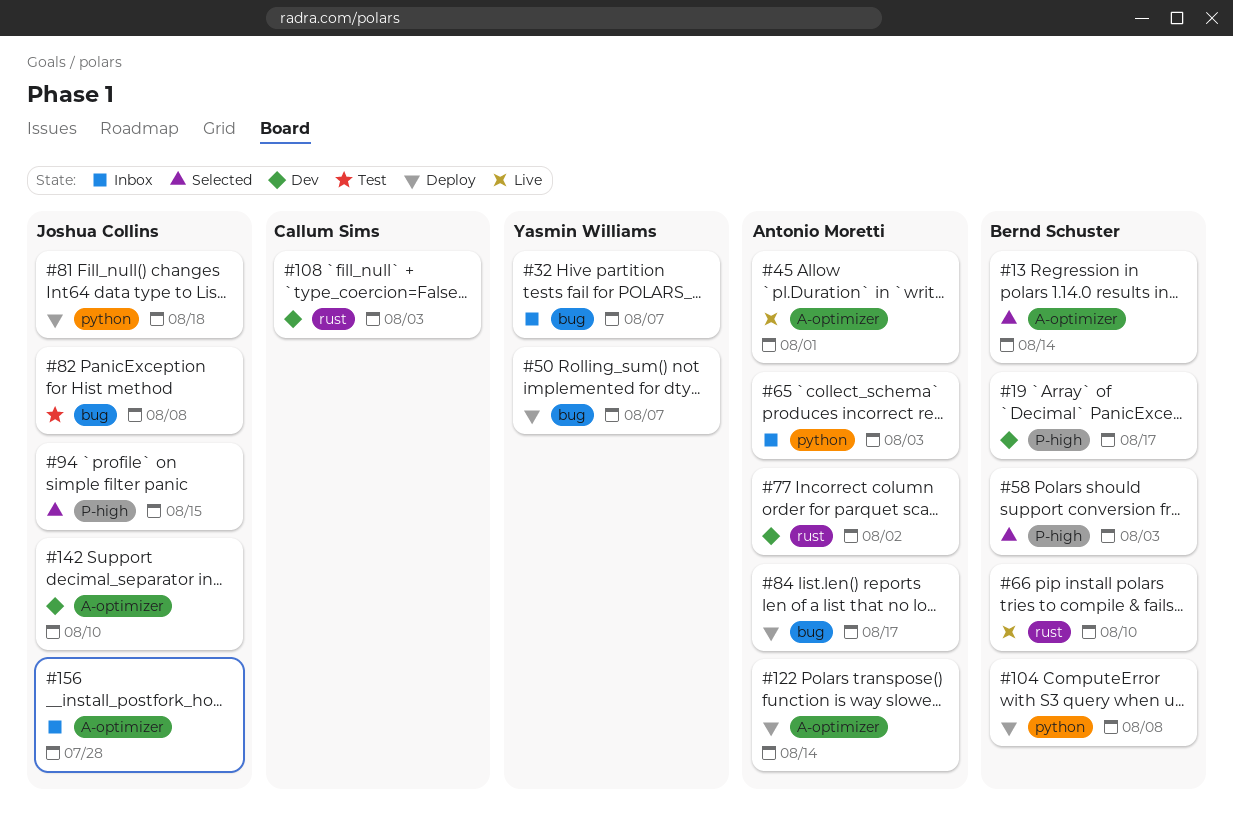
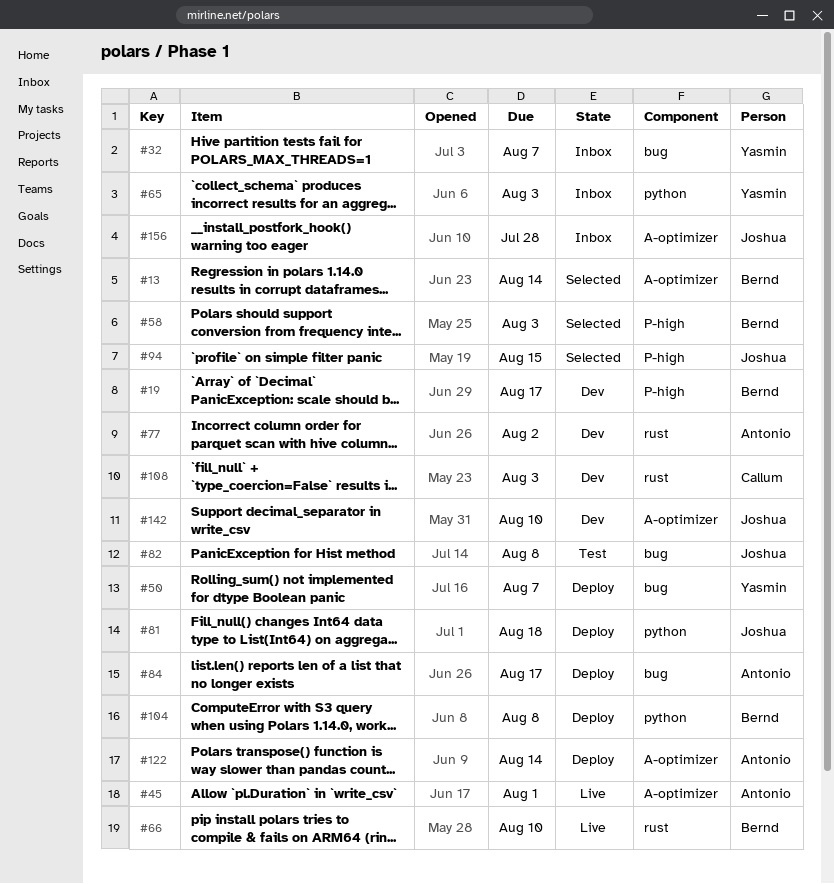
#65, owner: Antonio Moretti -> Yasmin Williams

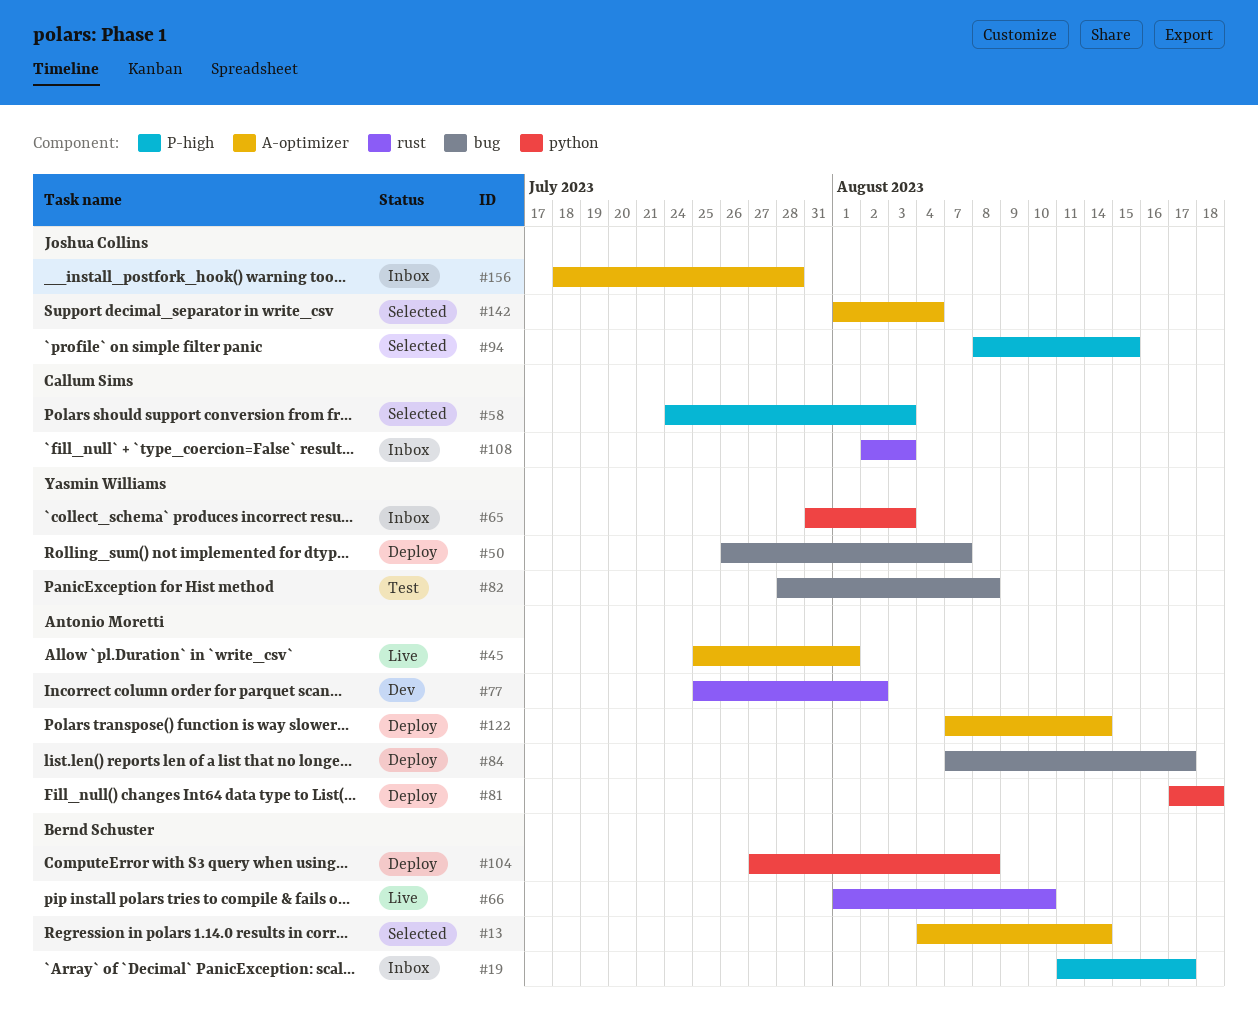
#19, status: Dev -> Inbox
#32: present -> none
#58, owner: Bernd Schuster -> Callum Sims
#81, owner: Joshua Collins -> Antonio Moretti
#82, owner: Joshua Collins -> Yasmin Williams
#108, status: Dev -> Inbox
#142, status: Dev -> Selected
#142, due: Aug 10 -> Aug 4

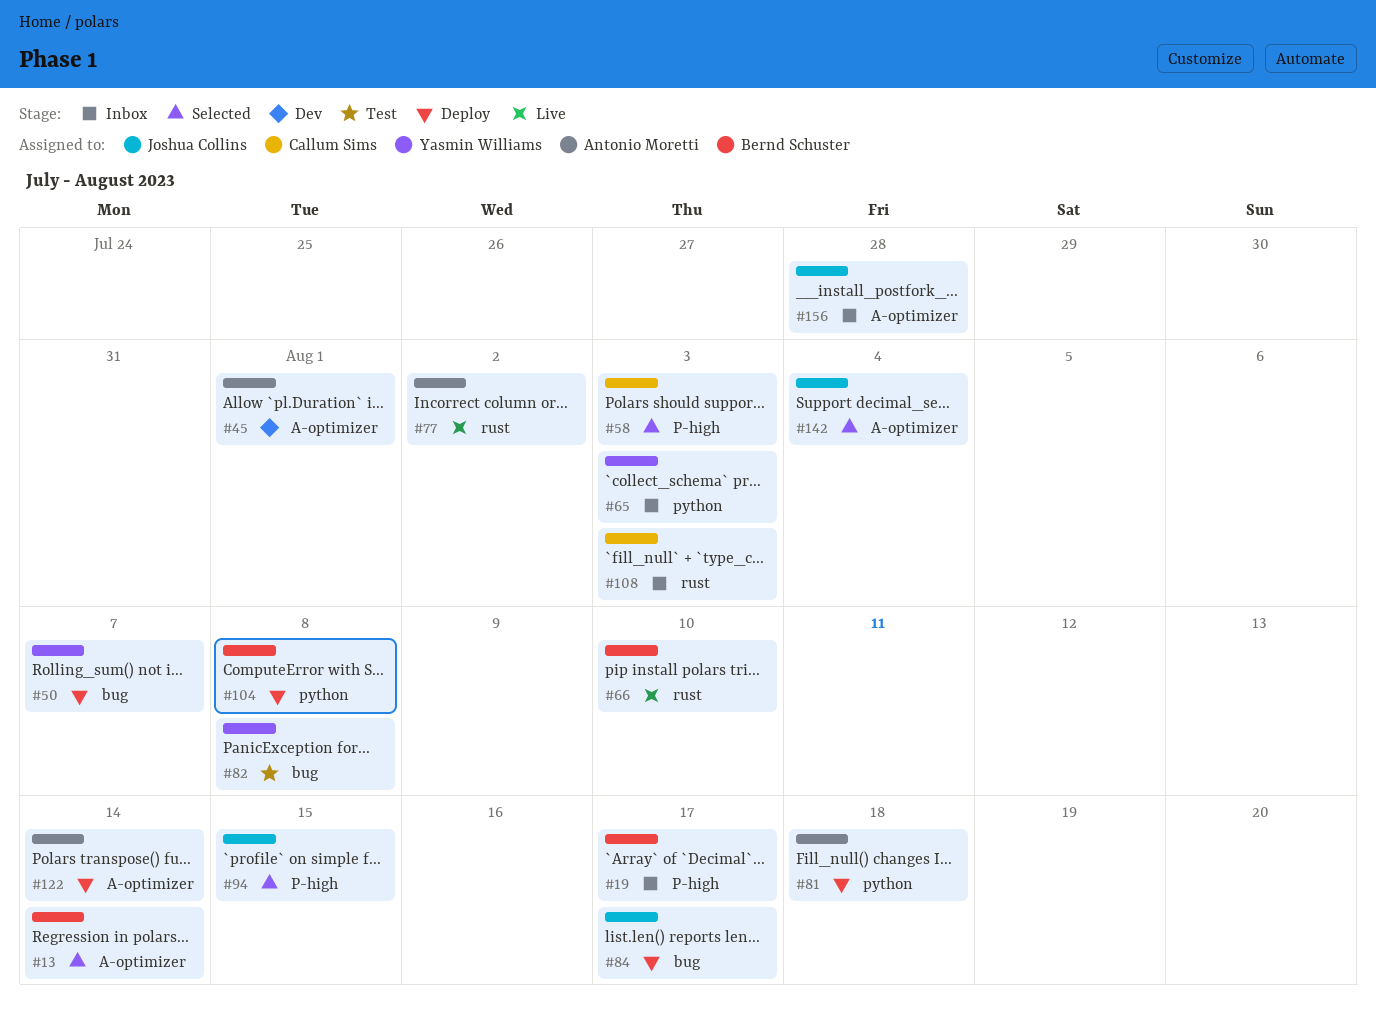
#45, status: Live -> Dev
#77, status: Dev -> Live
#84, owner: Antonio Moretti -> Joshua Collins

